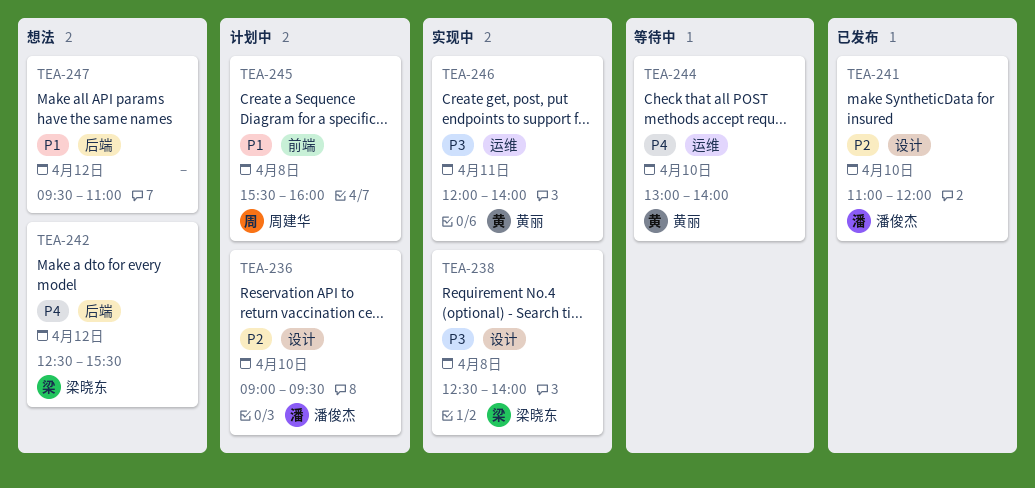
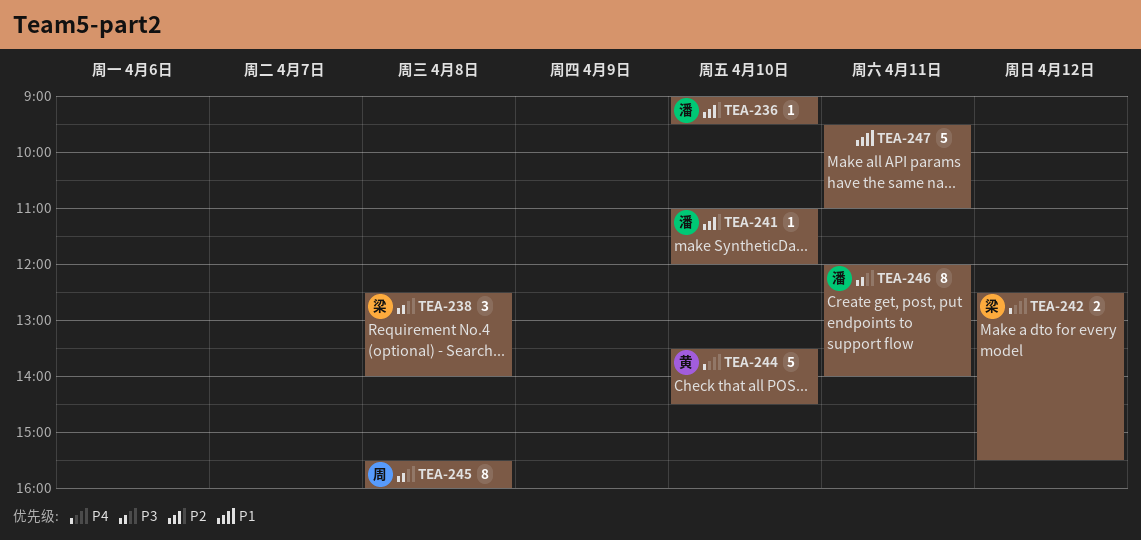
TEA-244, begins: 13:00 -> 13:30
TEA-244, ends: 14:00 -> 14:30
TEA-245, priority: P1 -> P3
TEA-246, owner: 黄丽 -> 潘俊杰
TEA-247, day: Apr 12 -> Apr 11

